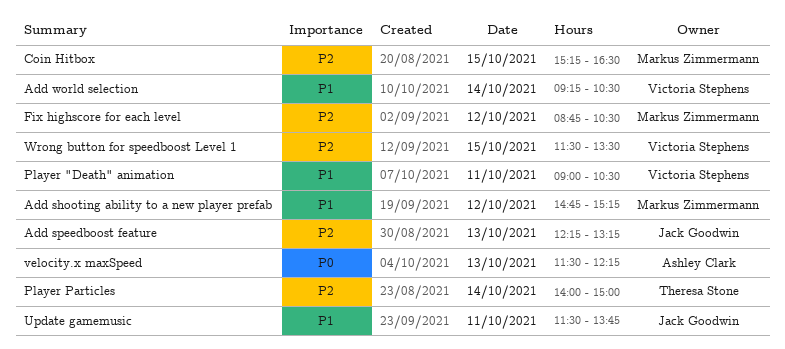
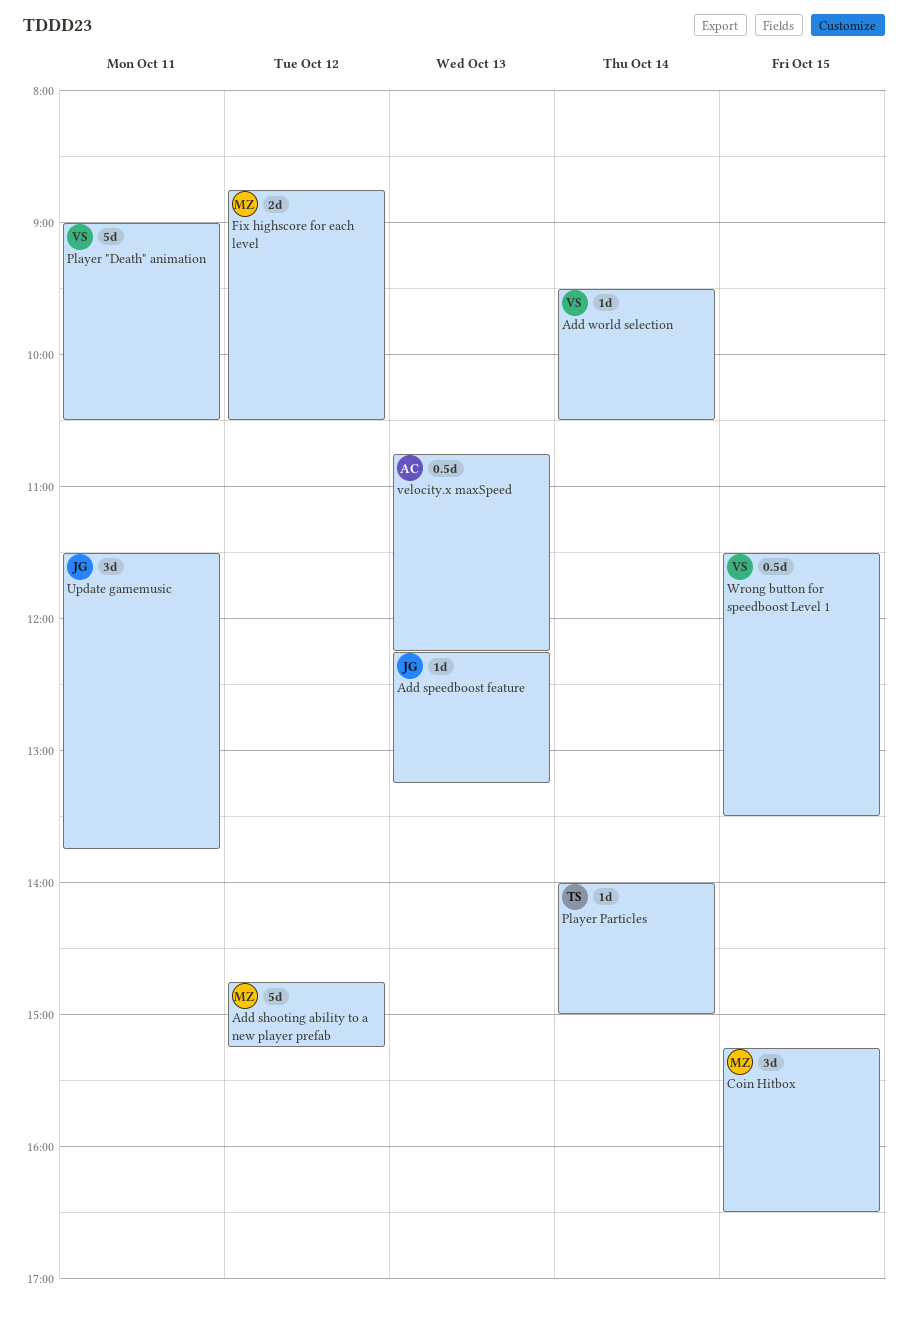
Add world selection, begins: 09:15 -> 09:30
velocity.x maxSpeed, begins: 11:30 -> 10:45

